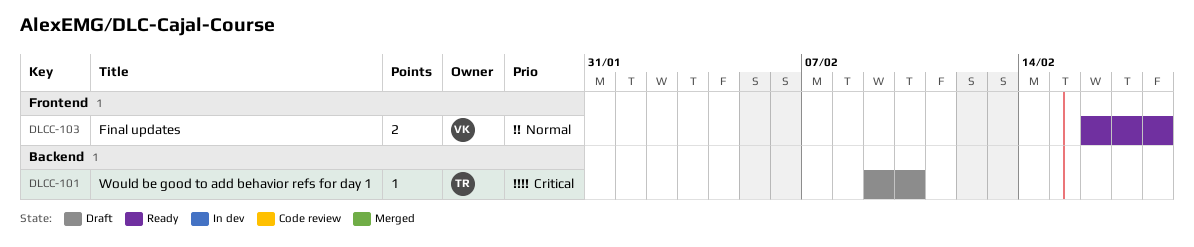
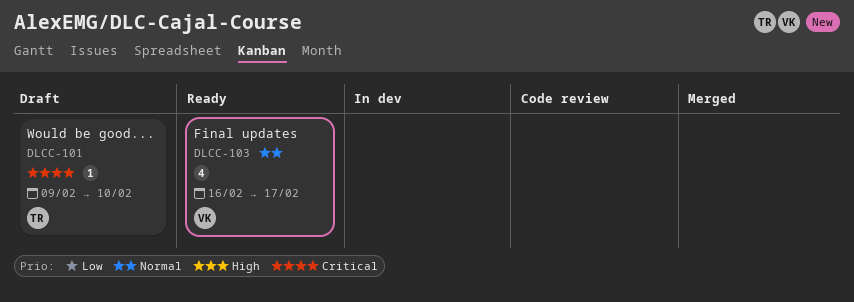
DLCC-103, estimate: 2 -> 4
DLCC-103, due: Feb 18 -> Feb 17

